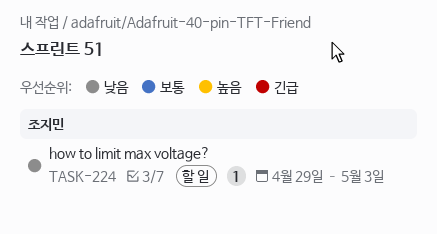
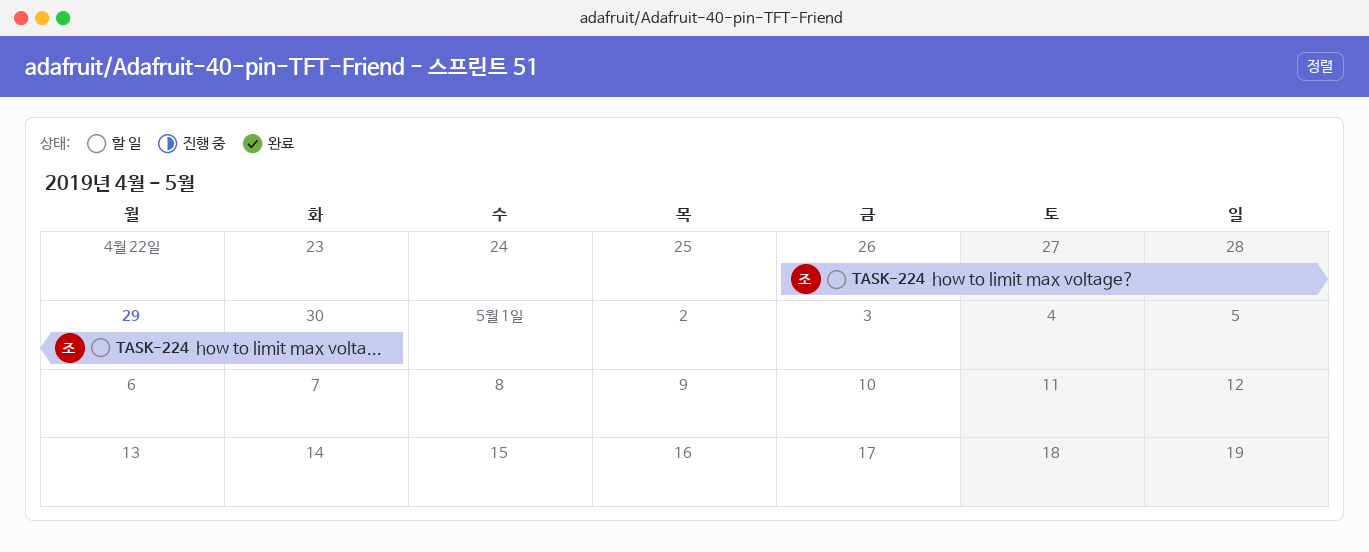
TASK-224, start: Apr 29 -> Apr 26
TASK-224, due: May 3 -> Apr 30

